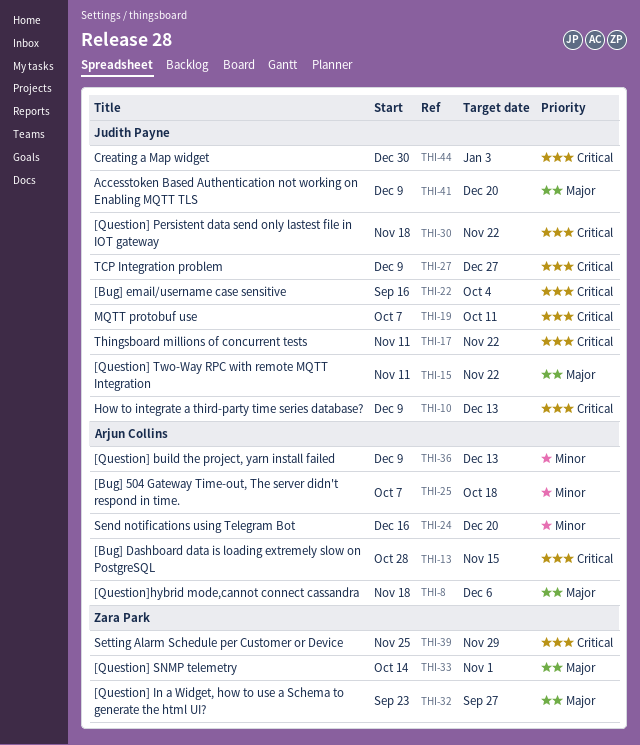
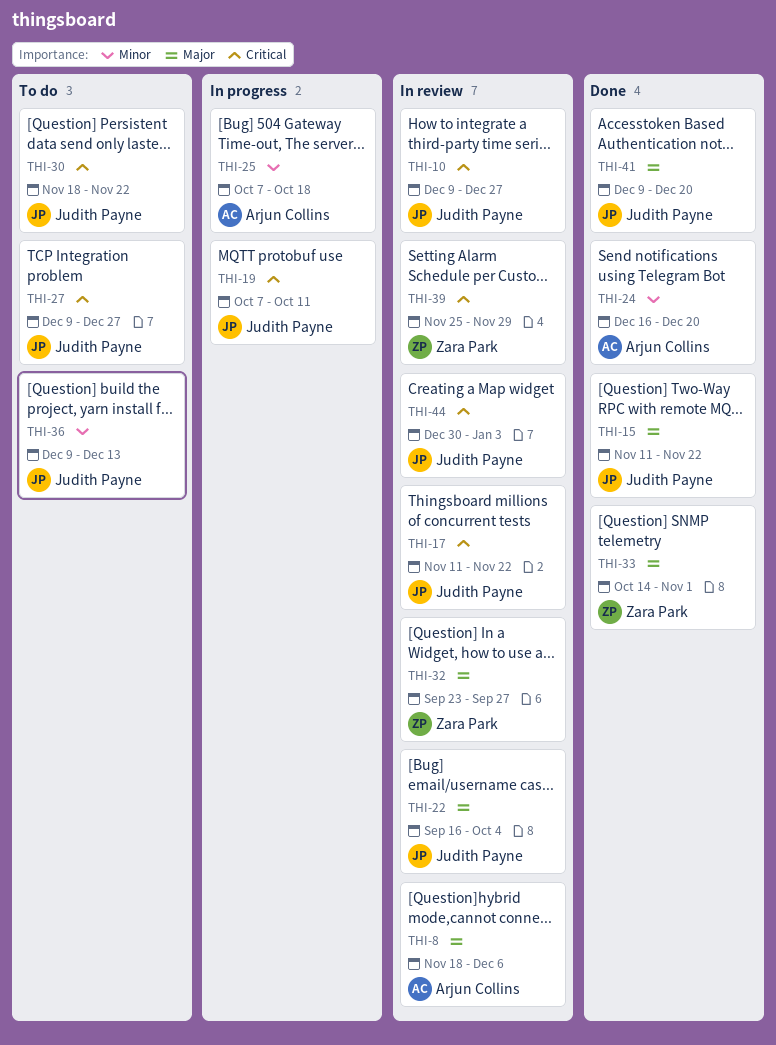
THI-10, due: Dec 13 -> Dec 27
THI-13: present -> none
THI-22, priority: Critical -> Major
THI-36, owner: Arjun Collins -> Judith Payne

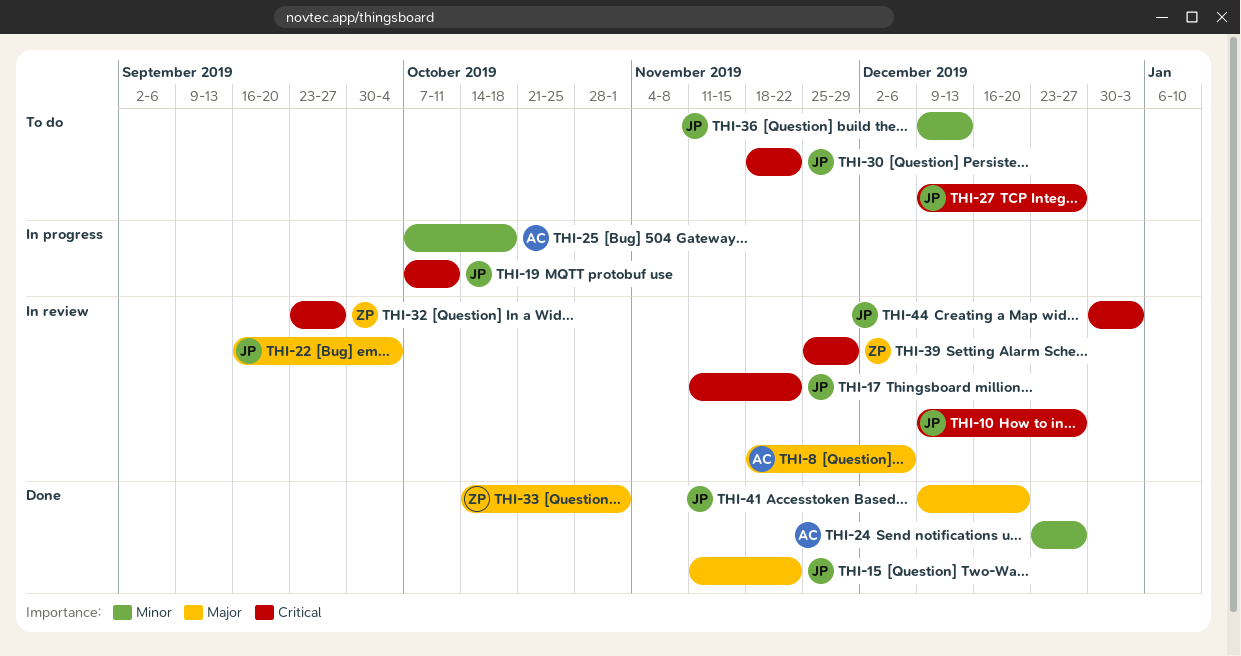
THI-24, start: Dec 16 -> Dec 23
THI-24, due: Dec 20 -> Dec 27
THI-32, priority: Major -> Critical

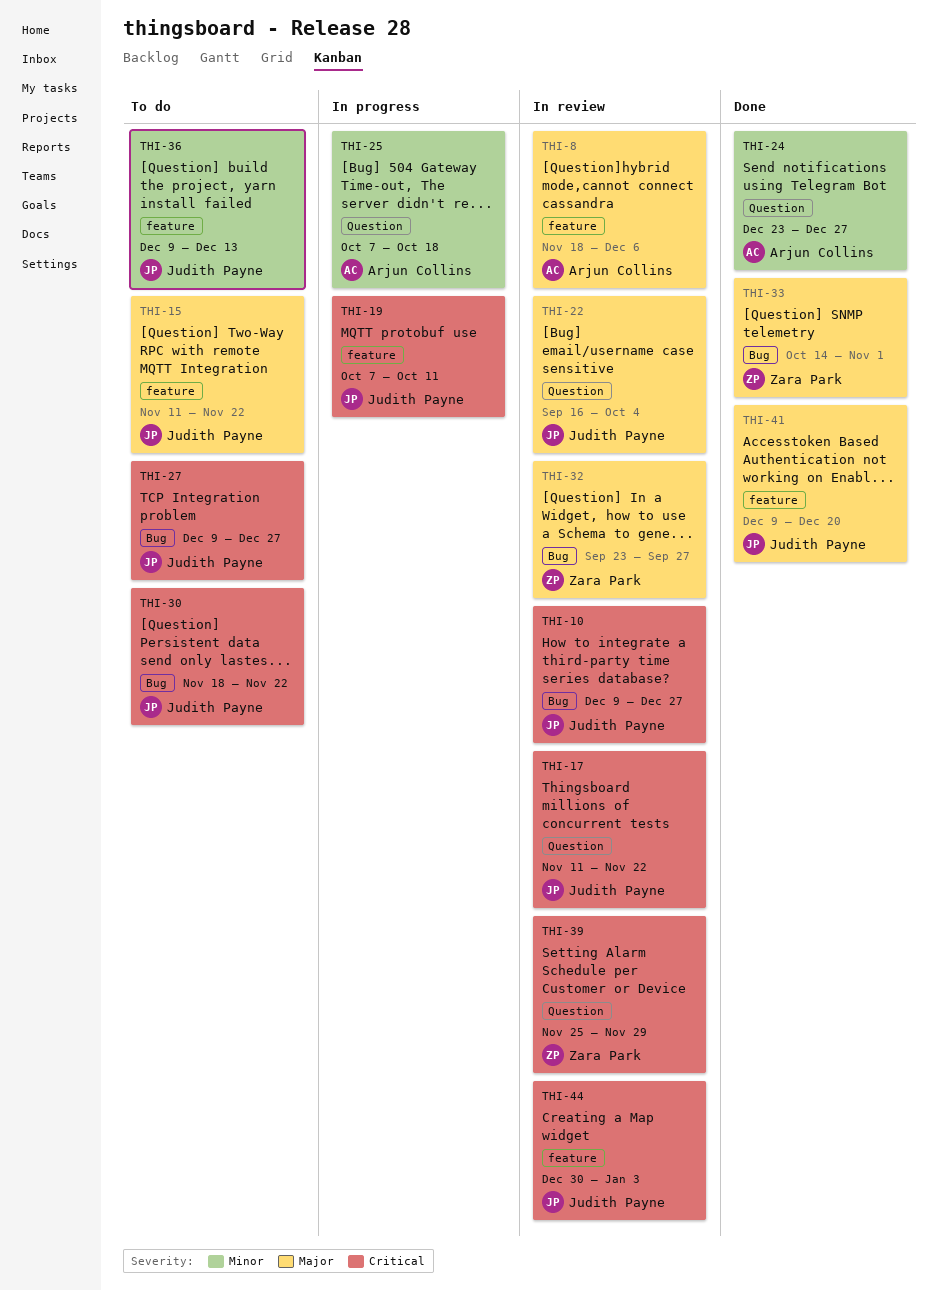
THI-15, status: Done -> To do
THI-32, priority: Critical -> Major

